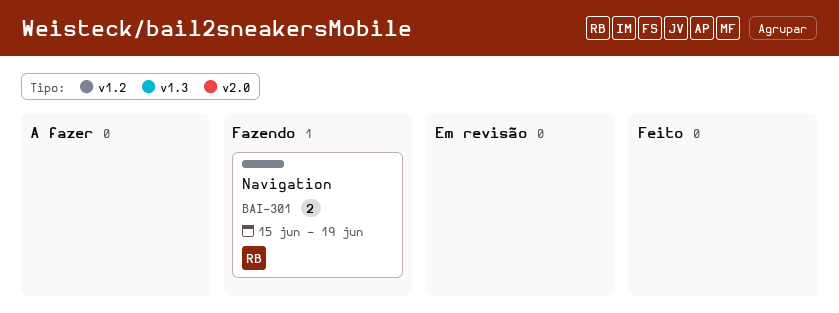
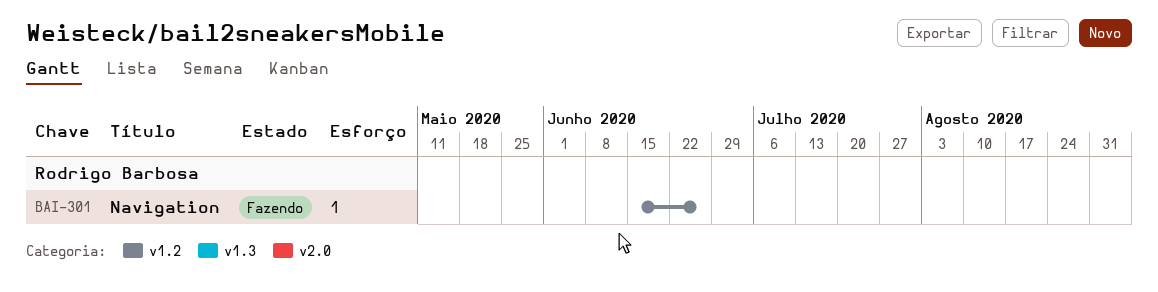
BAI-301, estimate: 2 -> 1
BAI-301, due: Jun 19 -> Jun 26

